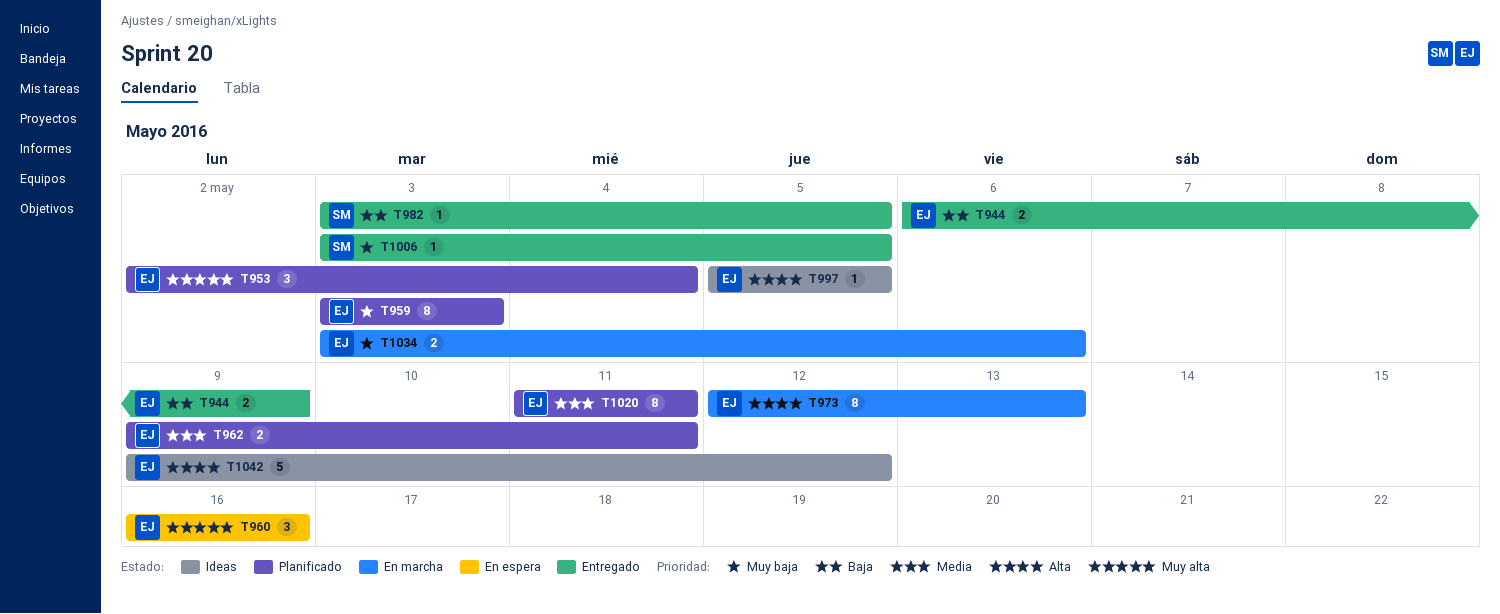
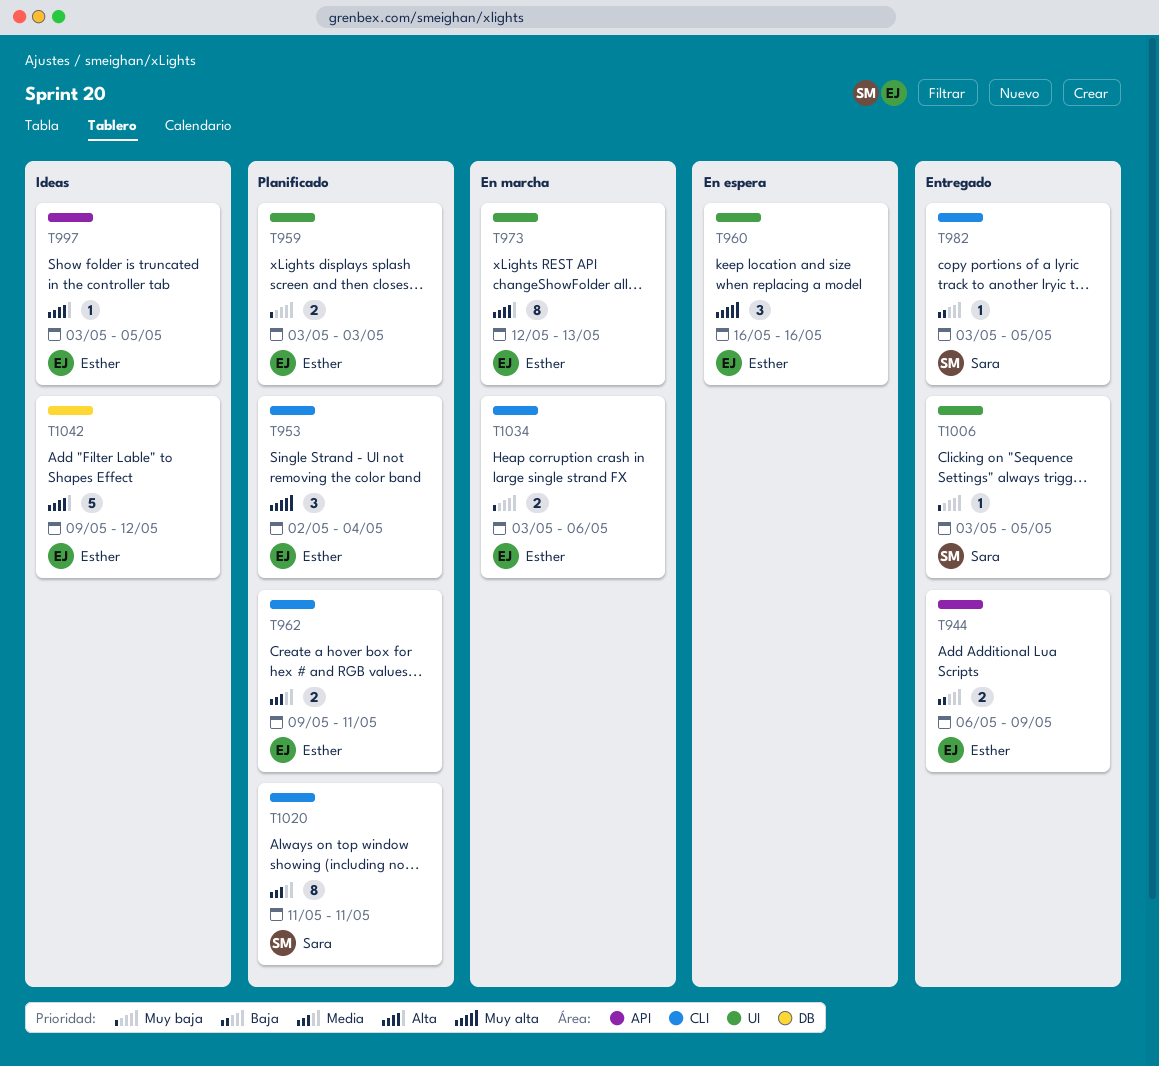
T959, estimate: 8 -> 2
T997, start: May 5 -> May 3
T1020, owner: Esther -> Sara

